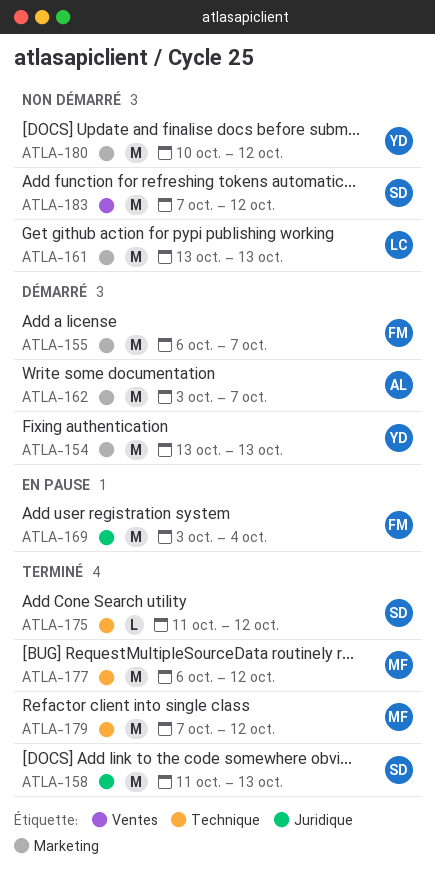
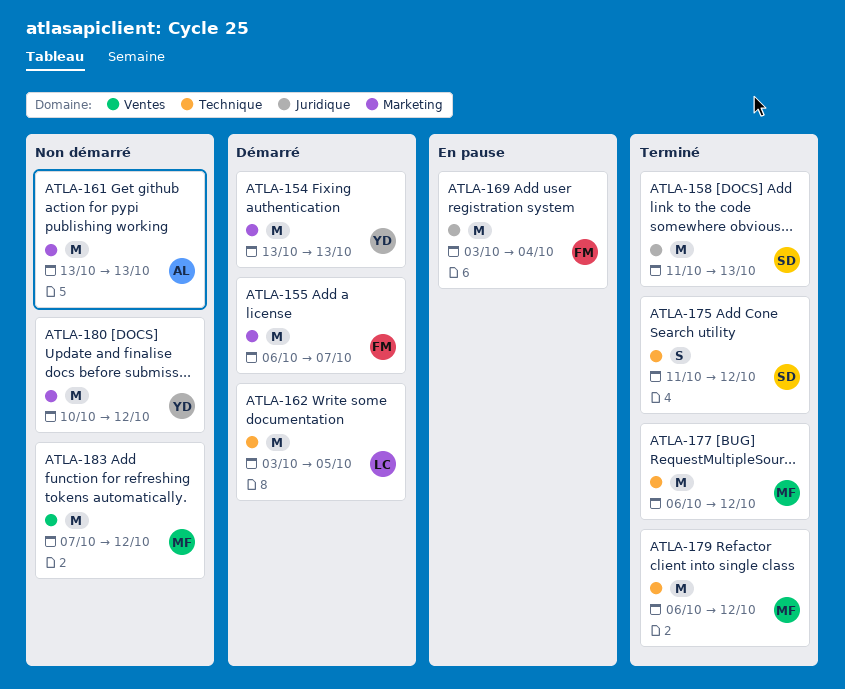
ATLA-161, owner: LC -> AL
ATLA-162, owner: AL -> LC
ATLA-162, label: Marketing -> Technique
ATLA-162, due: Oct 7 -> Oct 5
ATLA-175, estimate: L -> S
ATLA-179, start: Oct 7 -> Oct 6
ATLA-183, owner: SD -> MF

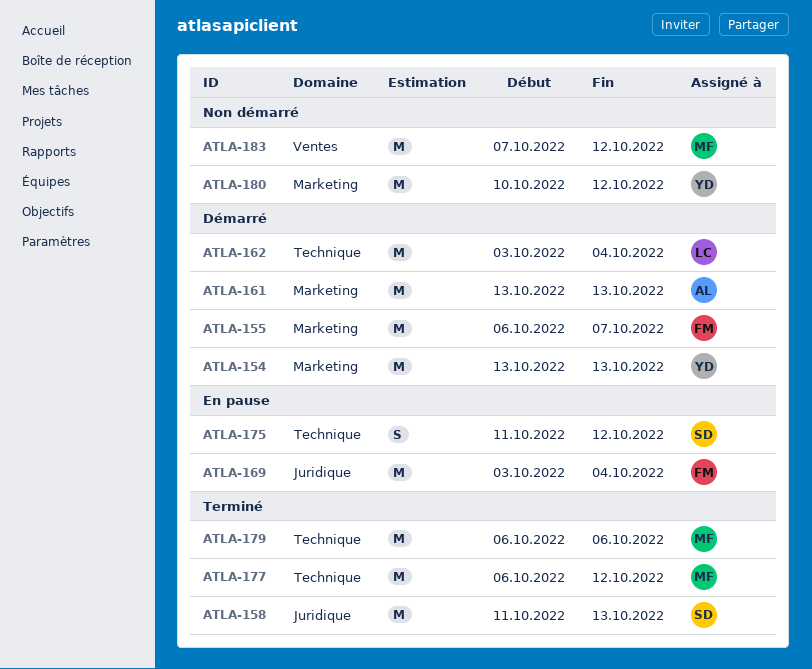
ATLA-161, status: Non démarré -> Démarré
ATLA-162, due: Oct 5 -> Oct 4
ATLA-175, status: Terminé -> En pause
ATLA-179, due: Oct 12 -> Oct 6

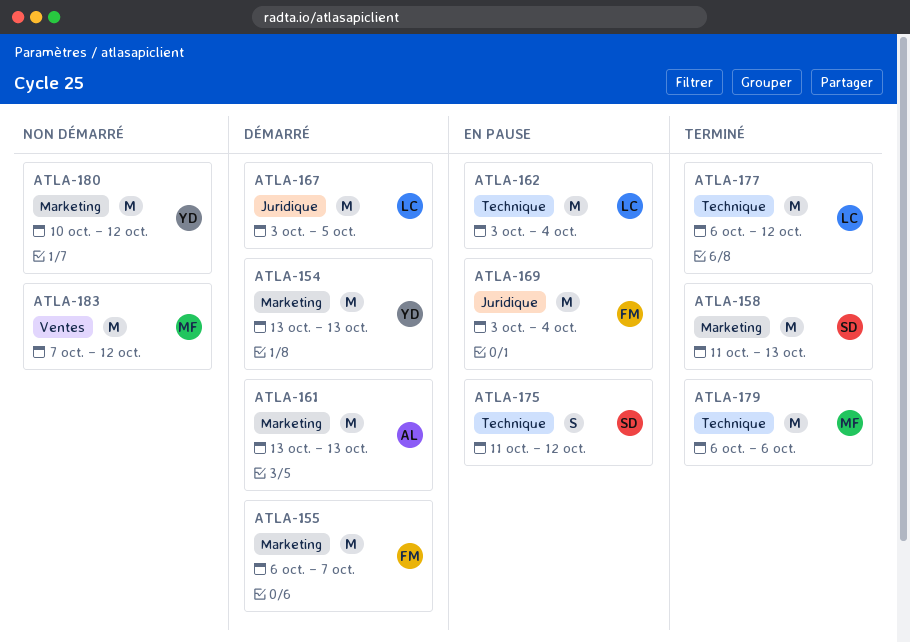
ATLA-158, label: Juridique -> Marketing
ATLA-162, status: Démarré -> En pause
ATLA-167: none -> present
ATLA-177, owner: MF -> LC

